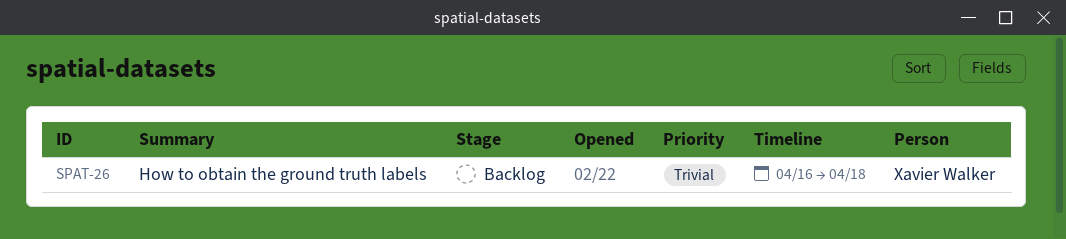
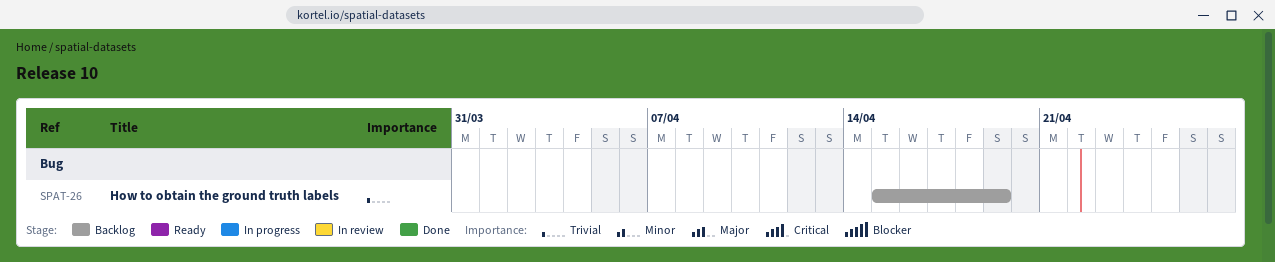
SPAT-26, start: Apr 16 -> Apr 15
SPAT-26, due: Apr 18 -> Apr 19

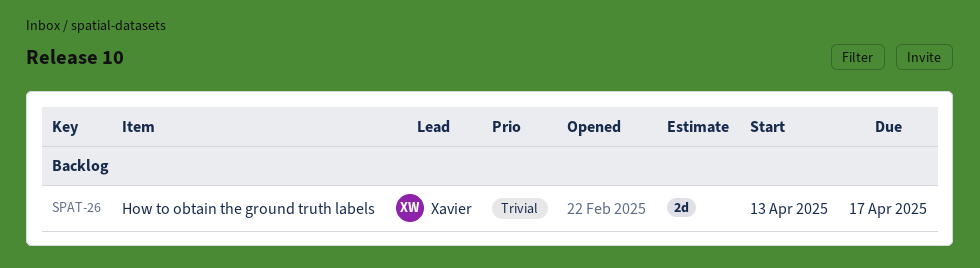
SPAT-26, start: Apr 15 -> Apr 13
SPAT-26, due: Apr 19 -> Apr 17

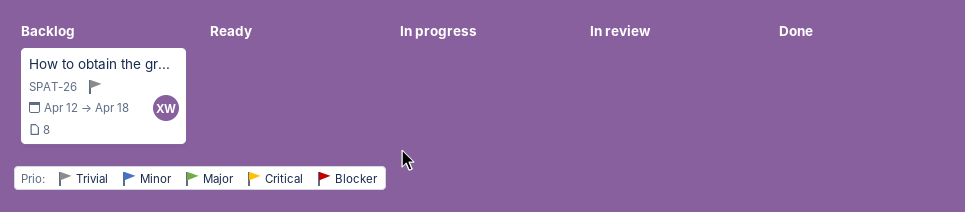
SPAT-26, start: Apr 13 -> Apr 12
SPAT-26, due: Apr 17 -> Apr 18

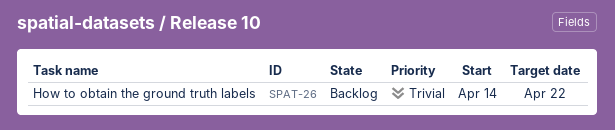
SPAT-26, start: Apr 12 -> Apr 14
SPAT-26, due: Apr 18 -> Apr 22

